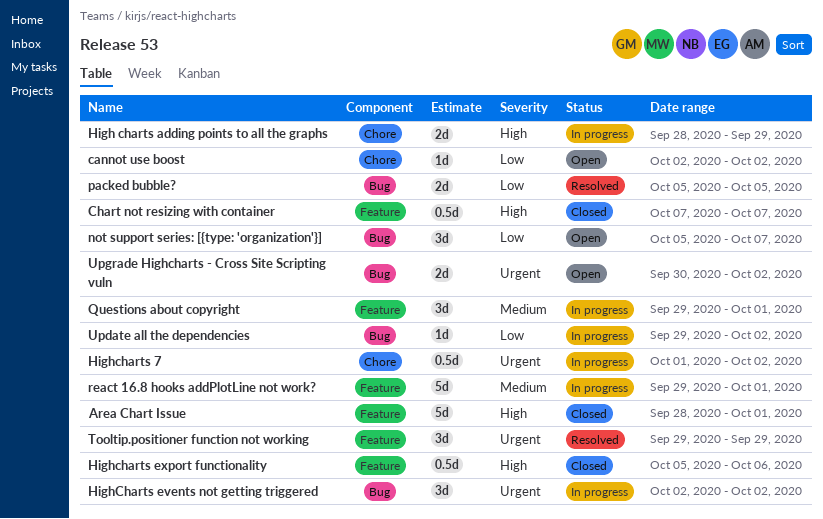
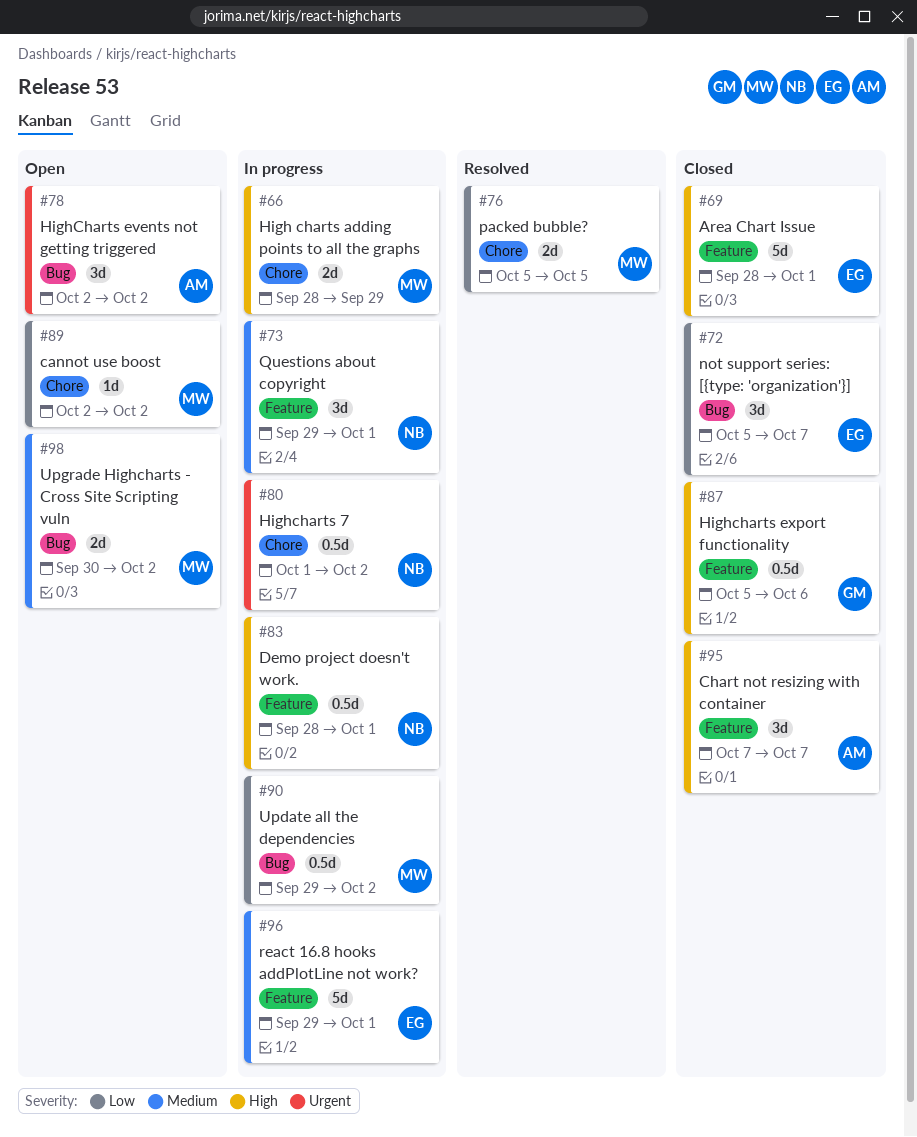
Chart not resizing with container, estimate: 0.5d -> 3d
Demo project doesn't work.: none -> present
HighCharts events not getting triggered, status: In progress -> Open
not support series: [{type: 'organization'}], status: Open -> Closed
packed bubble?, label: Bug -> Chore
Tooltip.positioner function not working: present -> none
Update all the dependencies, estimate: 1d -> 0.5d
Upgrade Highcharts - Cross Site Scripting vuln, priority: Urgent -> Medium

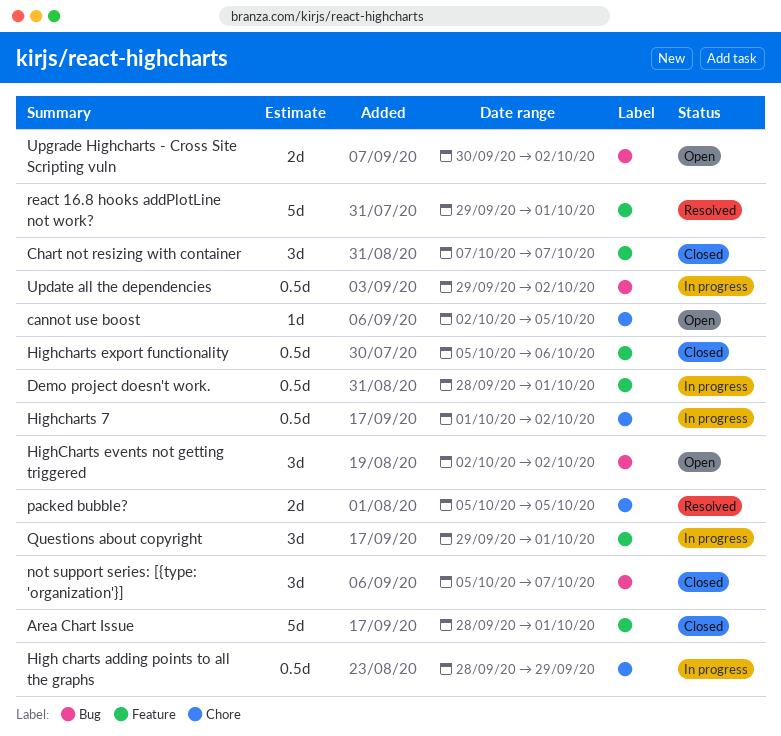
cannot use boost, due: Oct 2 -> Oct 5
High charts adding points to all the graphs, estimate: 2d -> 0.5d
react 16.8 hooks addPlotLine not work?, status: In progress -> Resolved

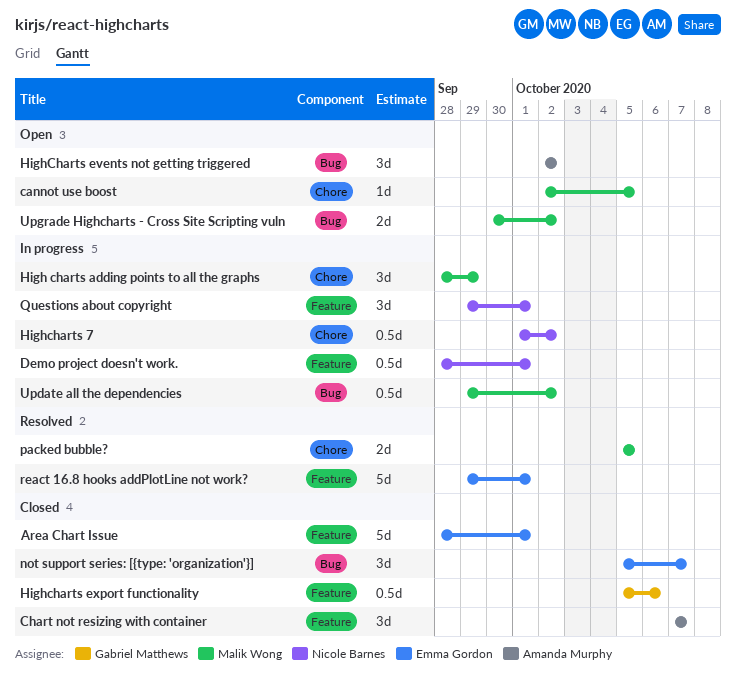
High charts adding points to all the graphs, estimate: 0.5d -> 3d

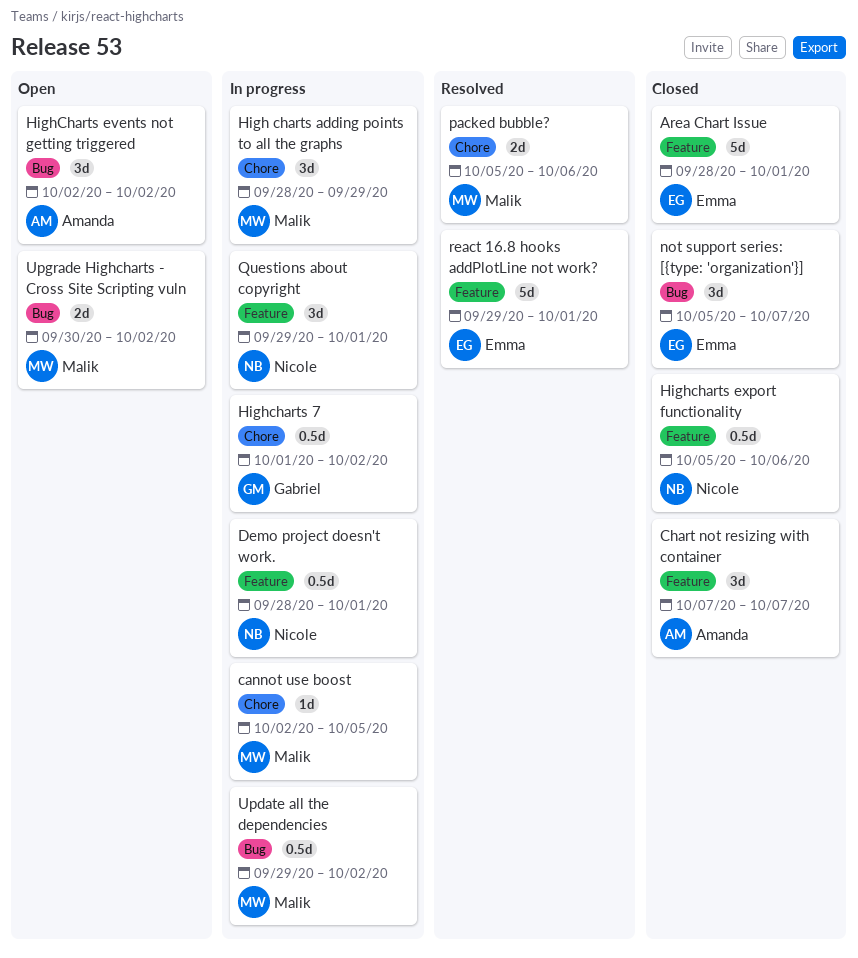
cannot use boost, status: Open -> In progress
Highcharts 7, owner: Nicole Barnes -> Gabriel Matthews
Highcharts export functionality, owner: Gabriel Matthews -> Nicole Barnes
packed bubble?, due: Oct 5 -> Oct 6

